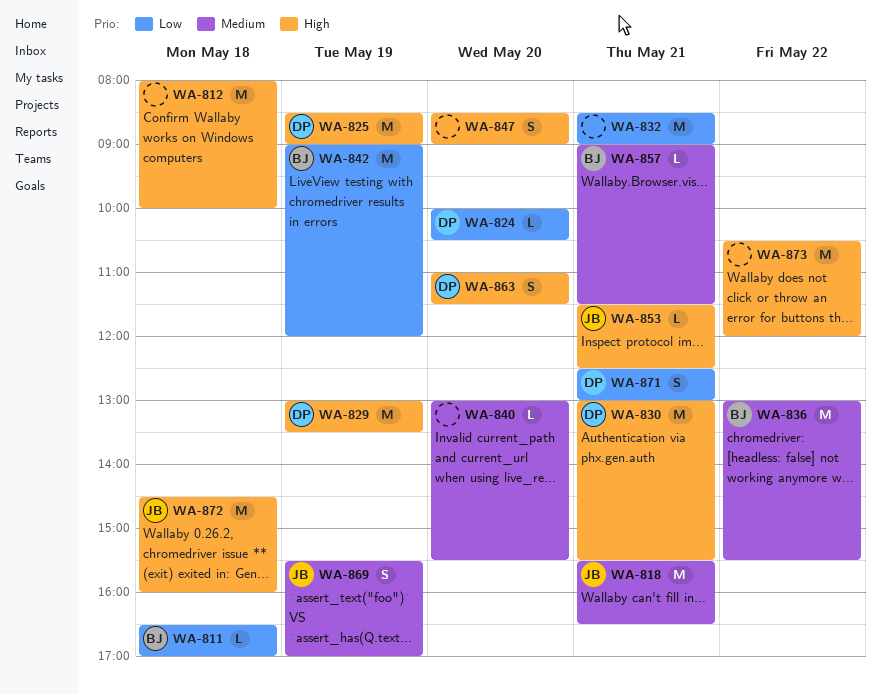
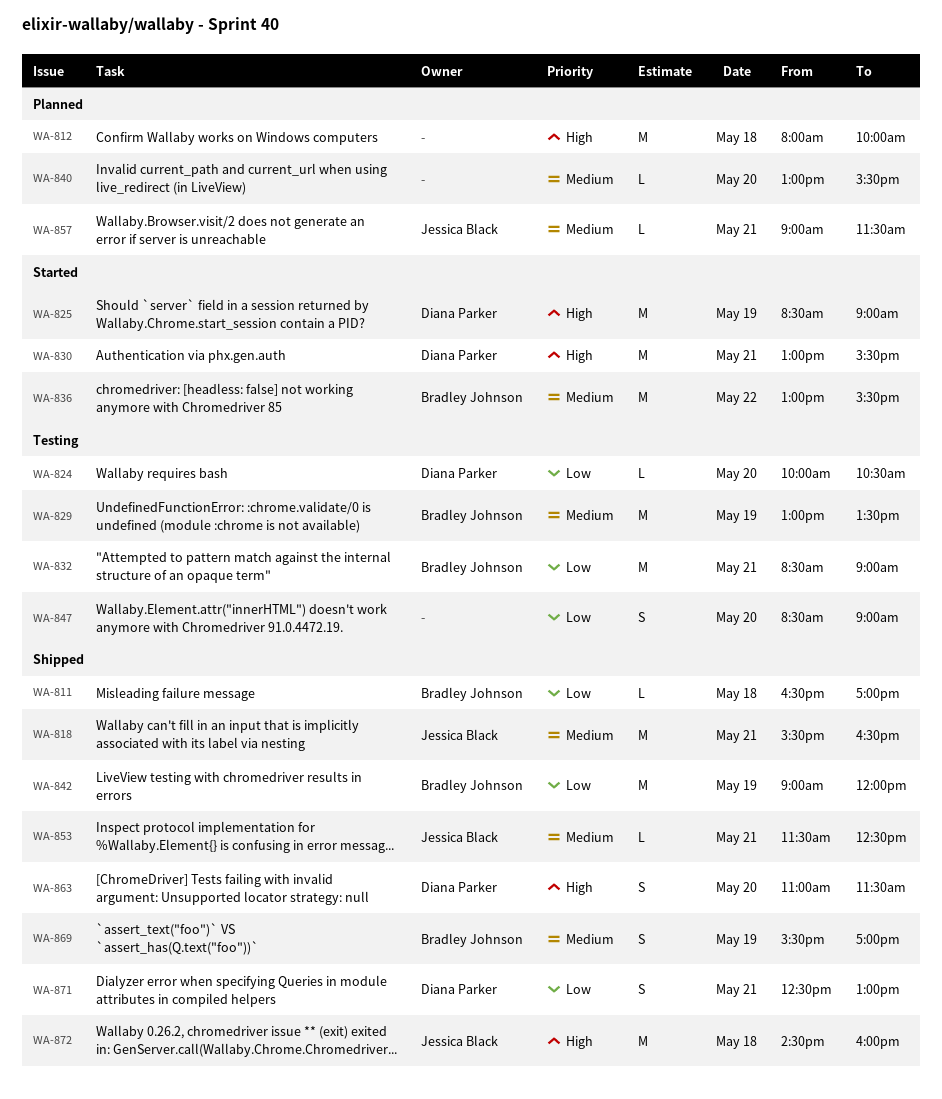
WA-829, owner: Diana Parker -> Bradley Johnson
WA-829, priority: High -> Medium
WA-832, owner: none -> Bradley Johnson
WA-847, priority: High -> Low
WA-853, priority: High -> Medium
WA-857, owner: Bradley Johnson -> Jessica Black
WA-869, owner: Jessica Black -> Bradley Johnson
WA-873: present -> none

